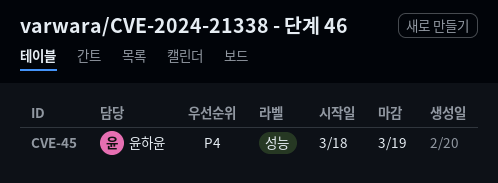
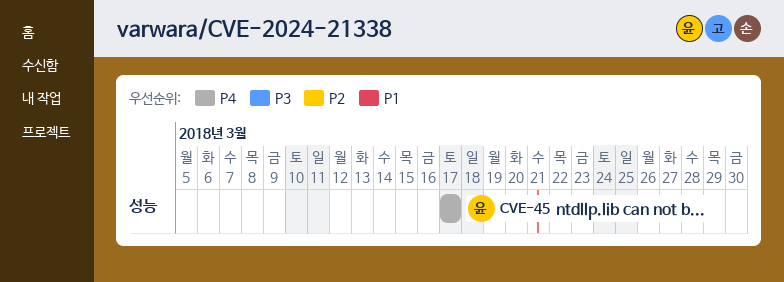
CVE-45, start: Mar 18 -> Mar 17
CVE-45, due: Mar 19 -> Mar 17

